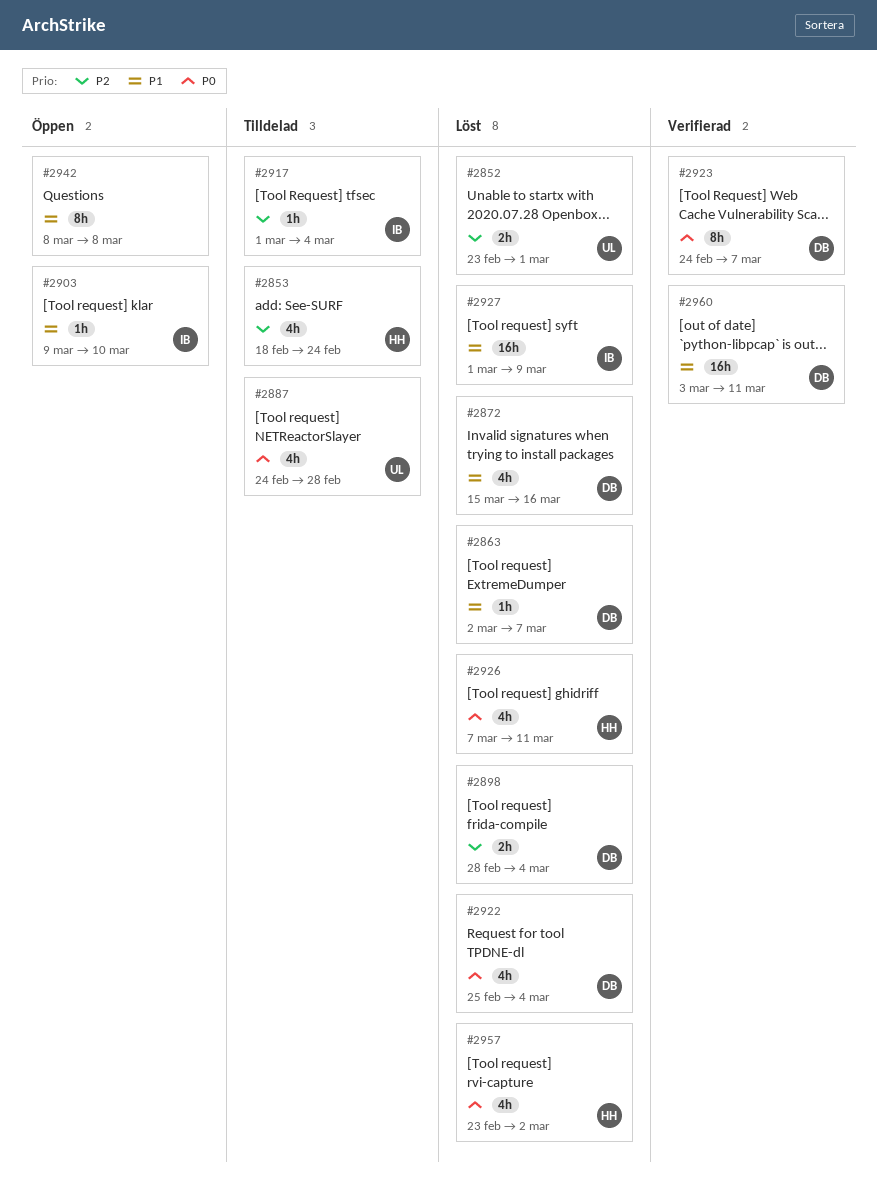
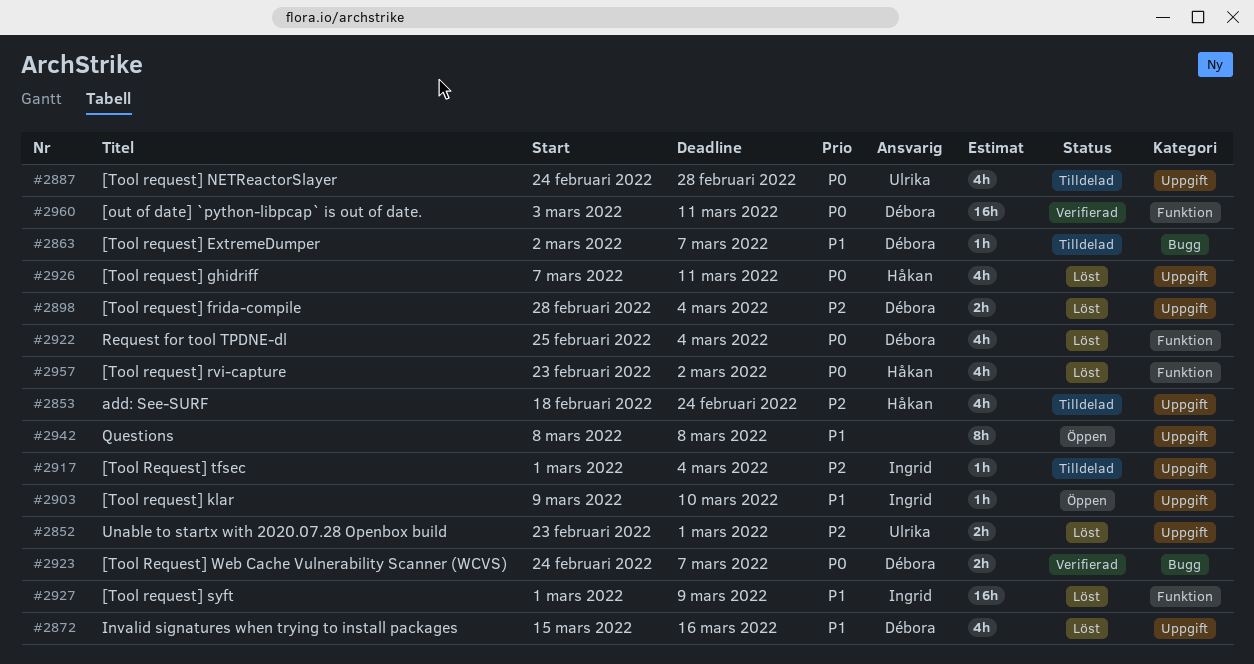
#2863, status: Löst -> Tilldelad
#2923, estimate: 8h -> 2h
#2960, priority: P1 -> P0

